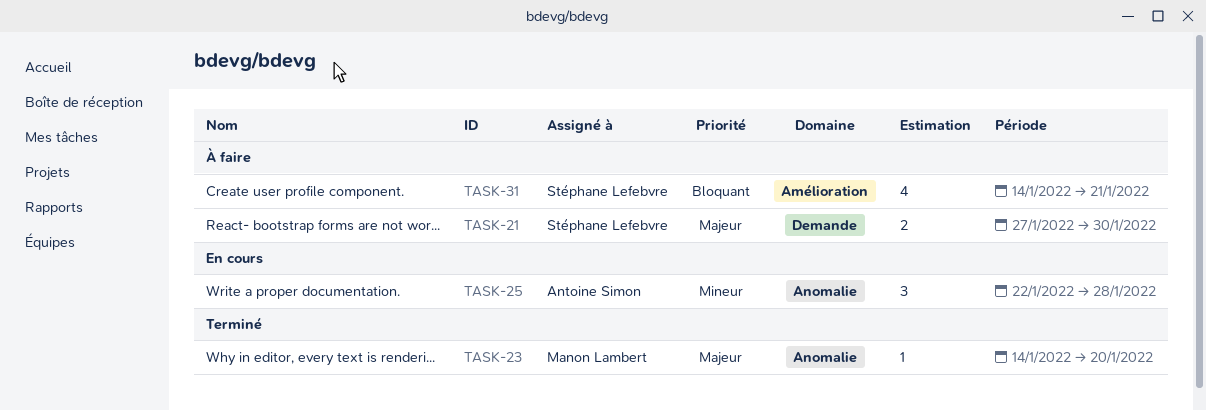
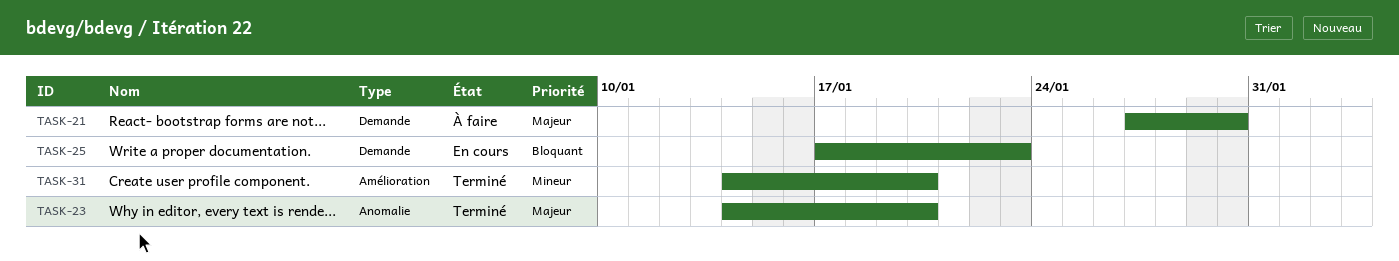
TASK-25, priority: Mineur -> Bloquant
TASK-25, label: Anomalie -> Demande
TASK-25, start: Jan 22 -> Jan 17
TASK-25, due: Jan 28 -> Jan 23
TASK-31, status: À faire -> Terminé
TASK-31, priority: Bloquant -> Mineur
TASK-31, due: Jan 21 -> Jan 20

